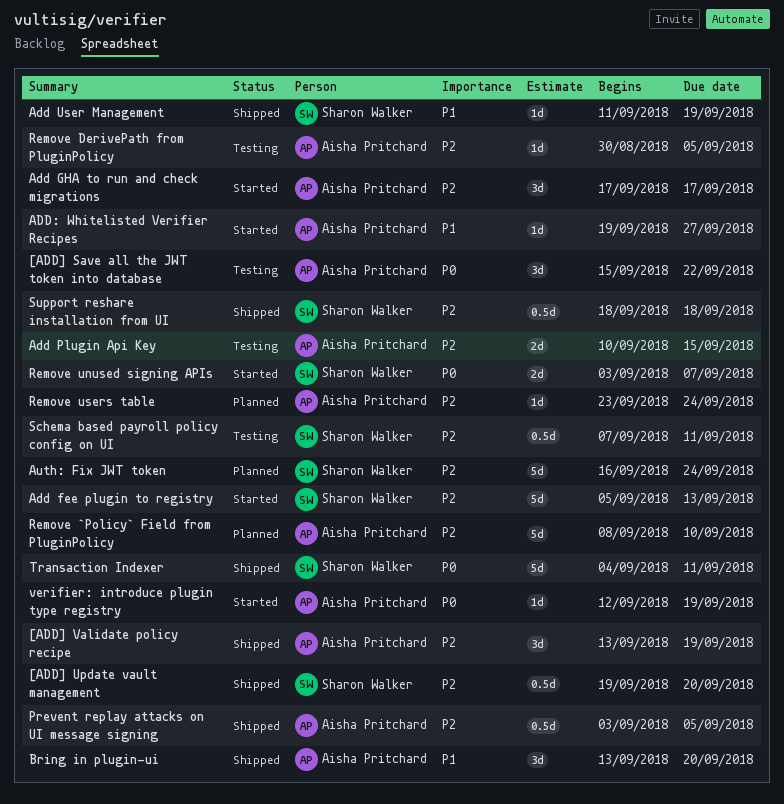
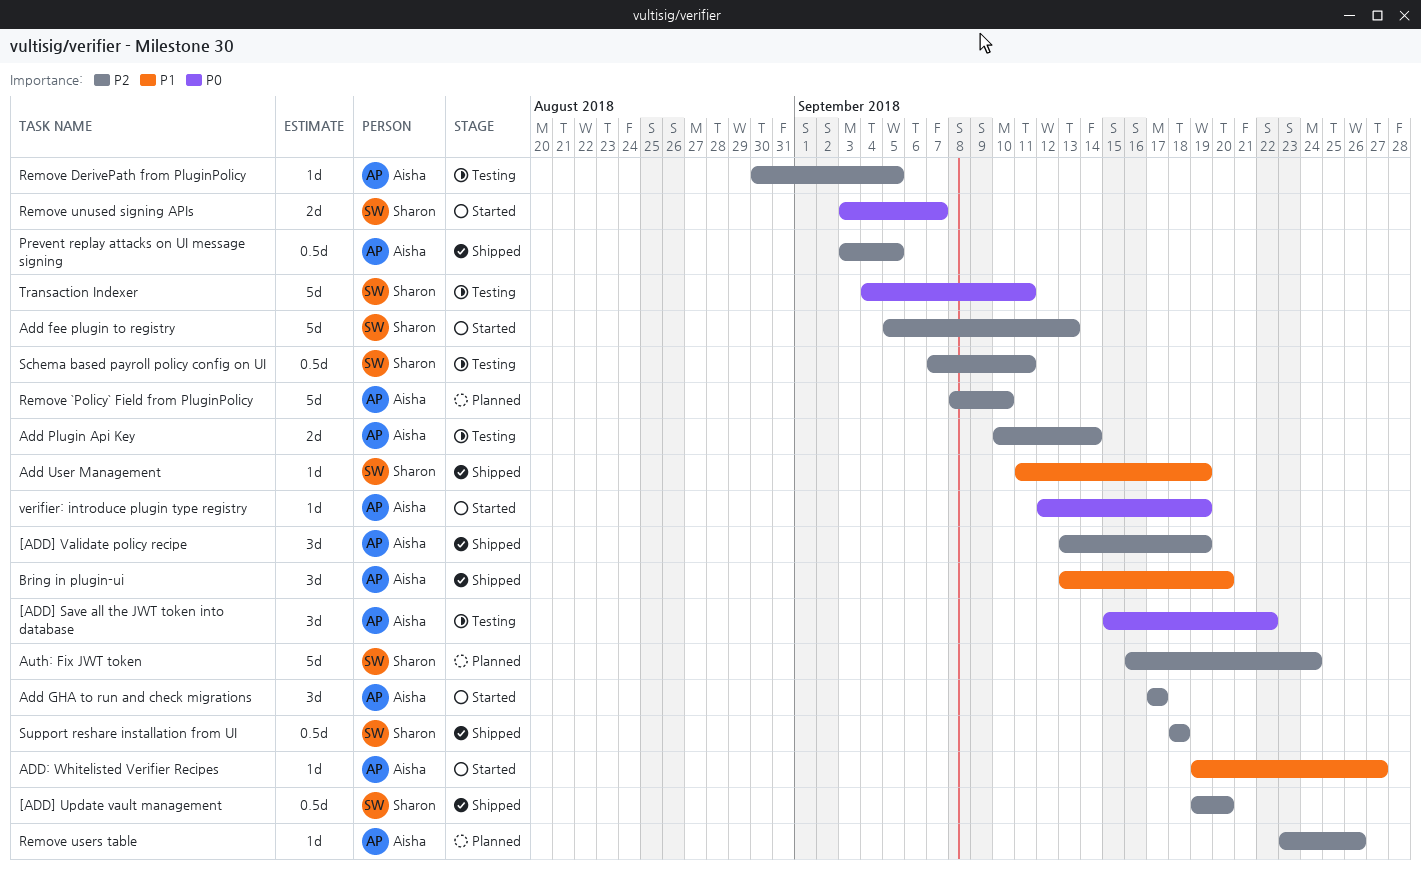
Add Plugin Api Key, due: Sep 15 -> Sep 14
Remove users table, due: Sep 24 -> Sep 26
Transaction Indexer, status: Shipped -> Testing

